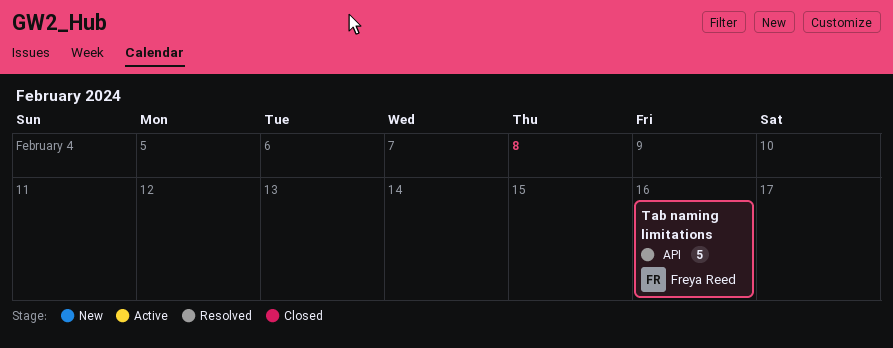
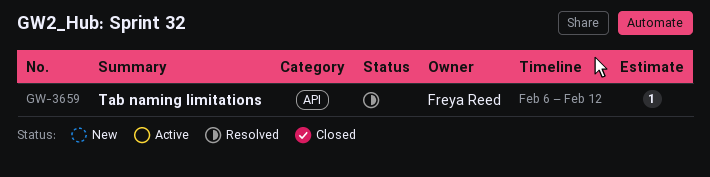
Tab naming limitations, estimate: 5 -> 1
Tab naming limitations, due: Feb 16 -> Feb 12

